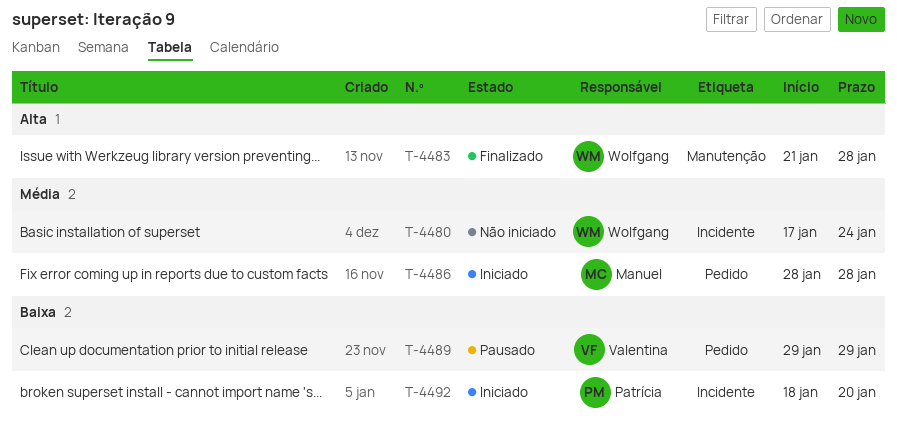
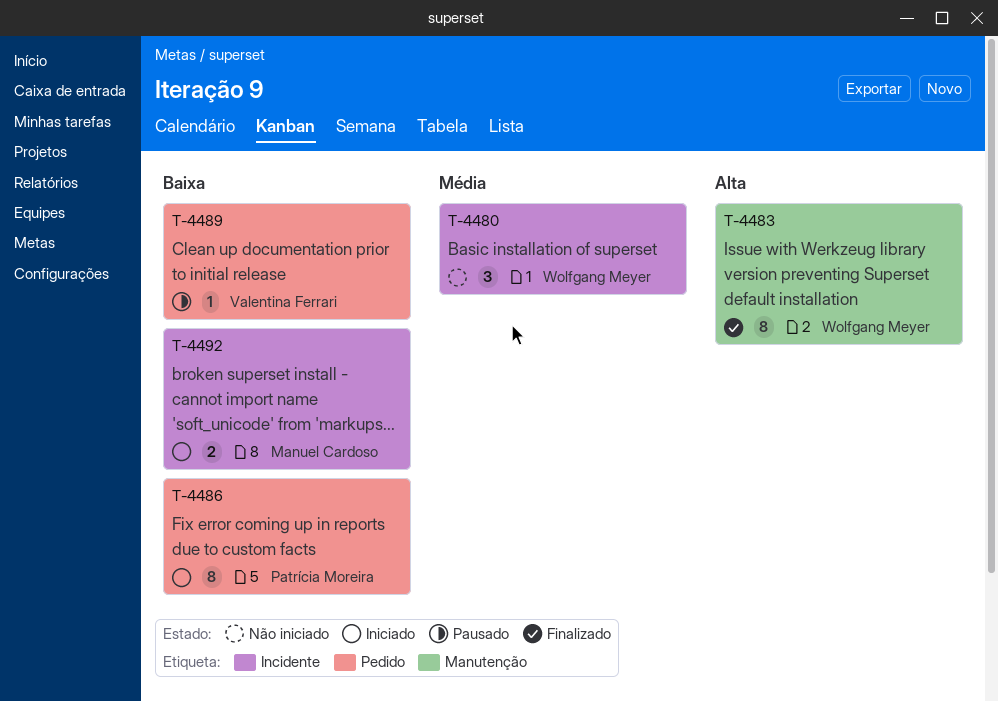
T-4486, owner: Manuel Cardoso -> Patrícia Moreira
T-4486, priority: Média -> Baixa
T-4492, owner: Patrícia Moreira -> Manuel Cardoso

